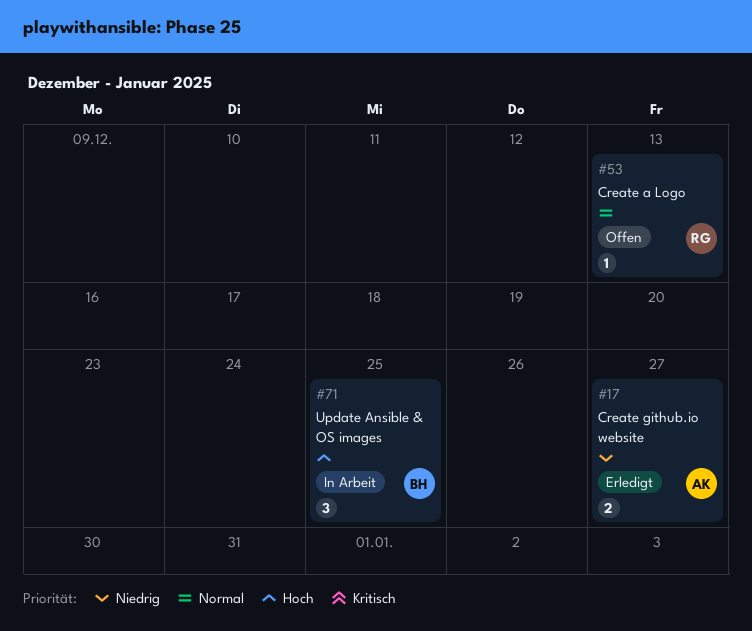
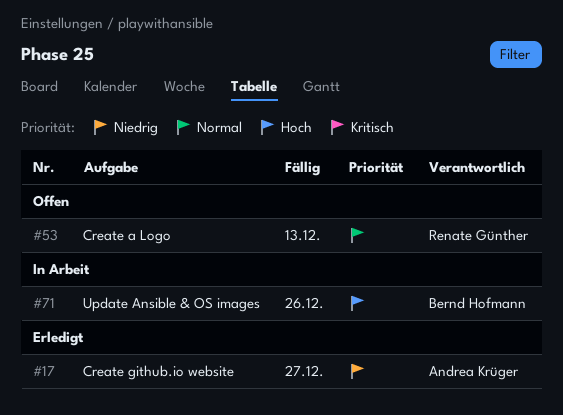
#71, due: Dec 25 -> Dec 26

